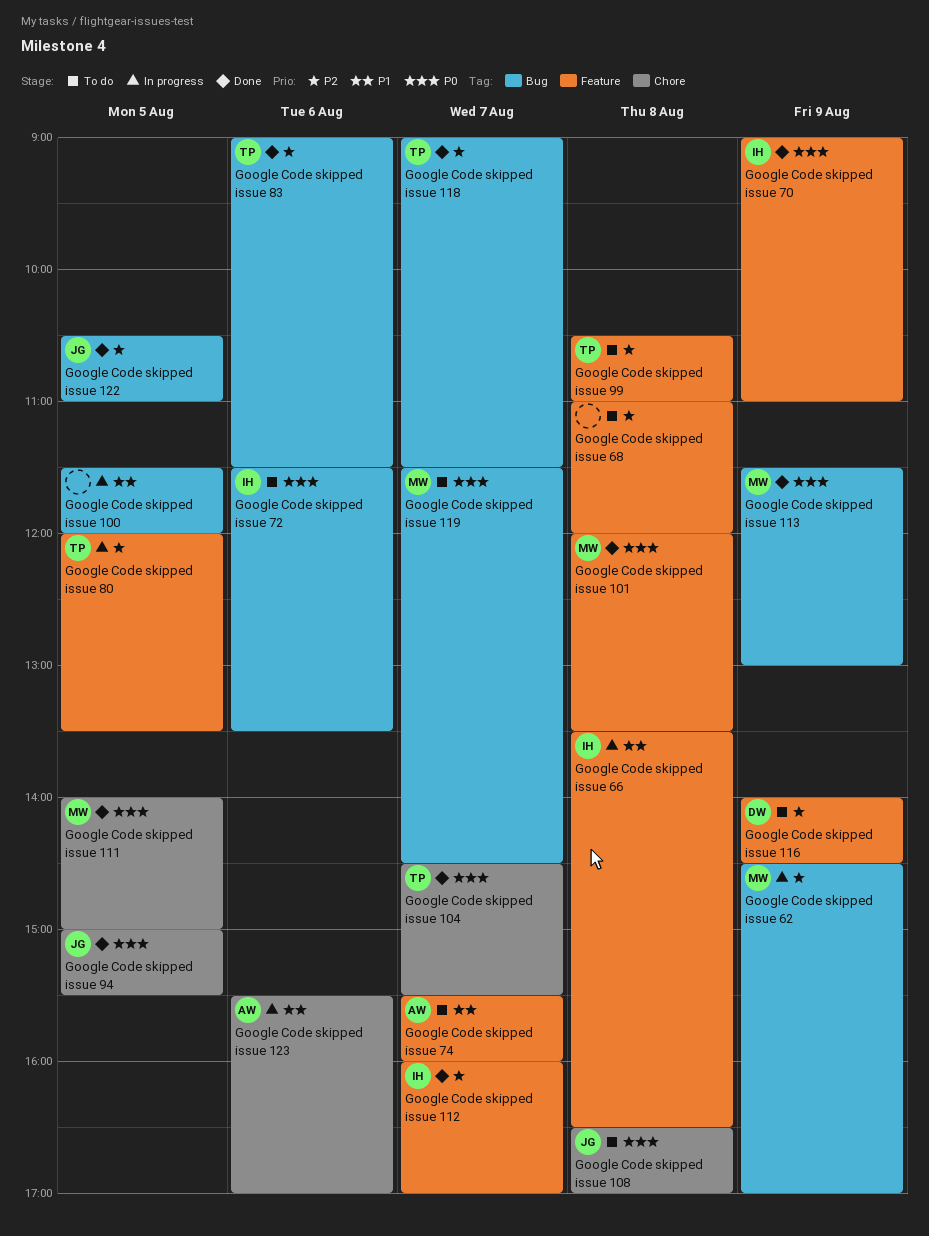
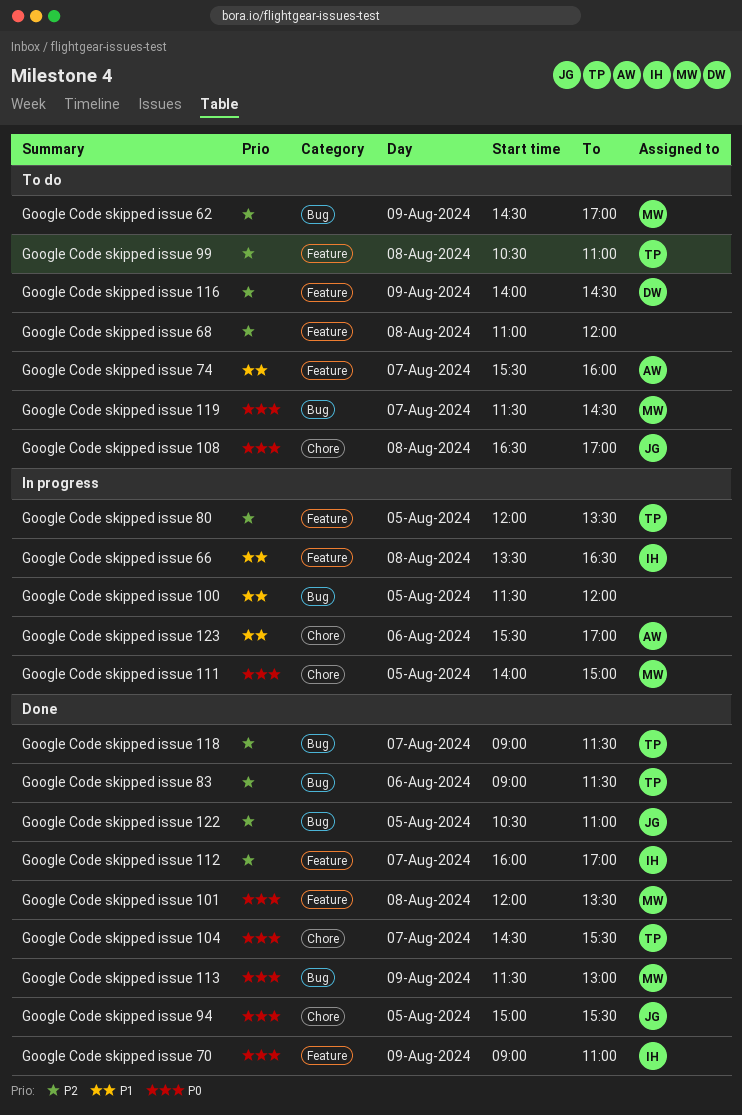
Google Code skipped issue 111, status: Done -> In progress
Google Code skipped issue 62, status: In progress -> To do
Google Code skipped issue 72: present -> none

